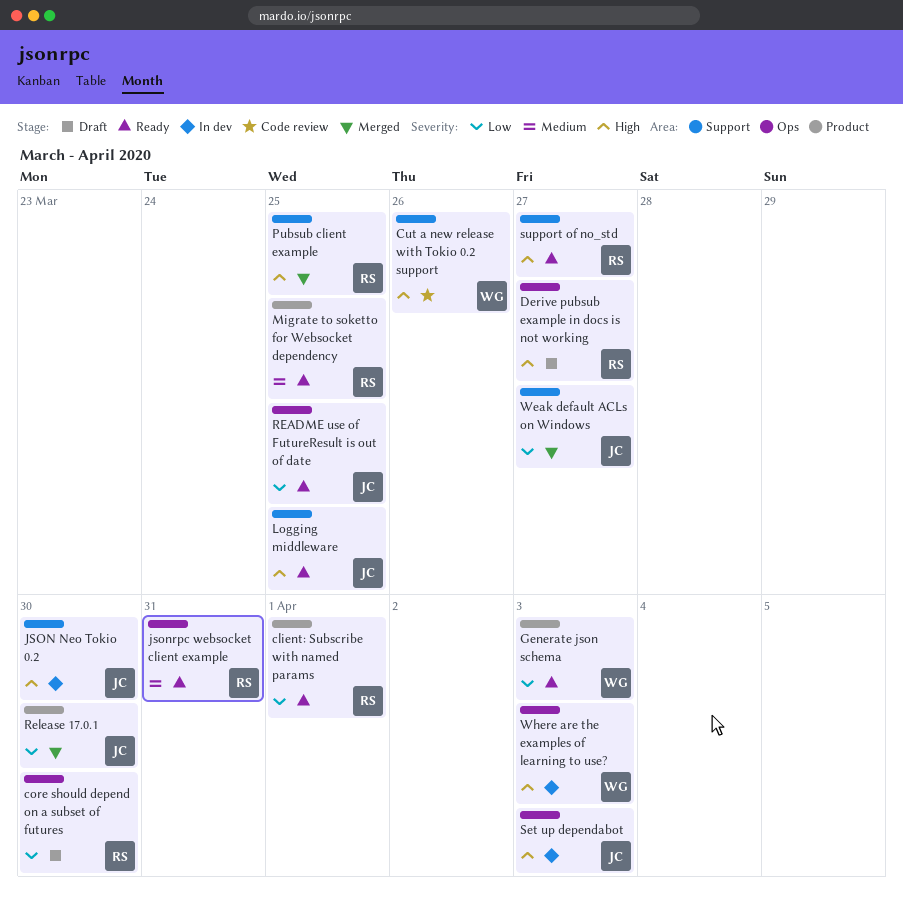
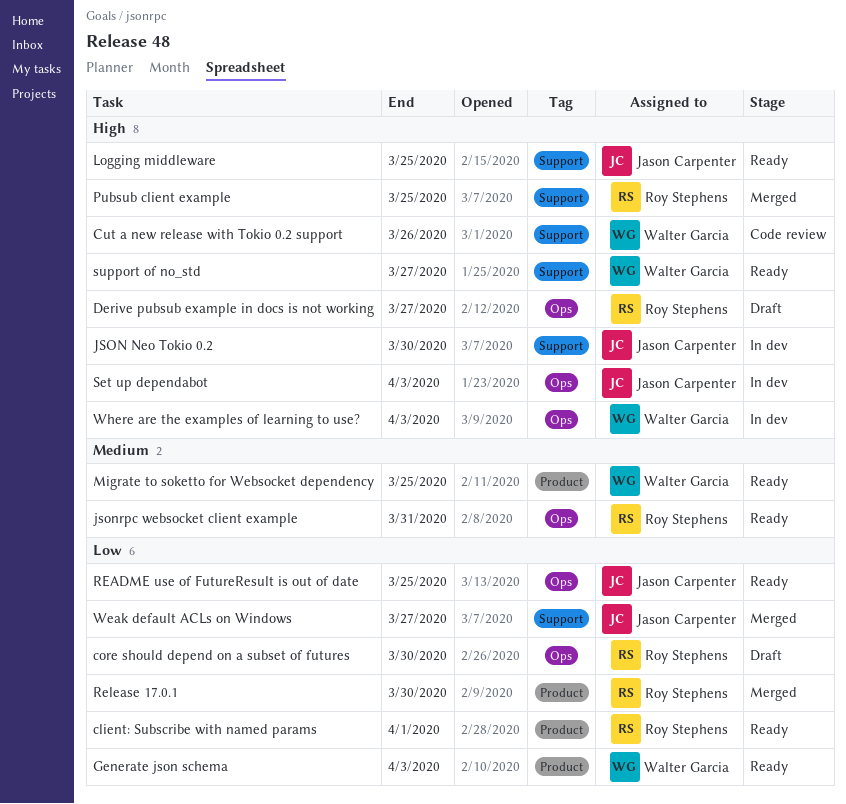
Migrate to soketto for Websocket dependency, owner: Roy Stephens -> Walter Garcia
Release 17.0.1, owner: Jason Carpenter -> Roy Stephens
support of no_std, owner: Roy Stephens -> Walter Garcia

